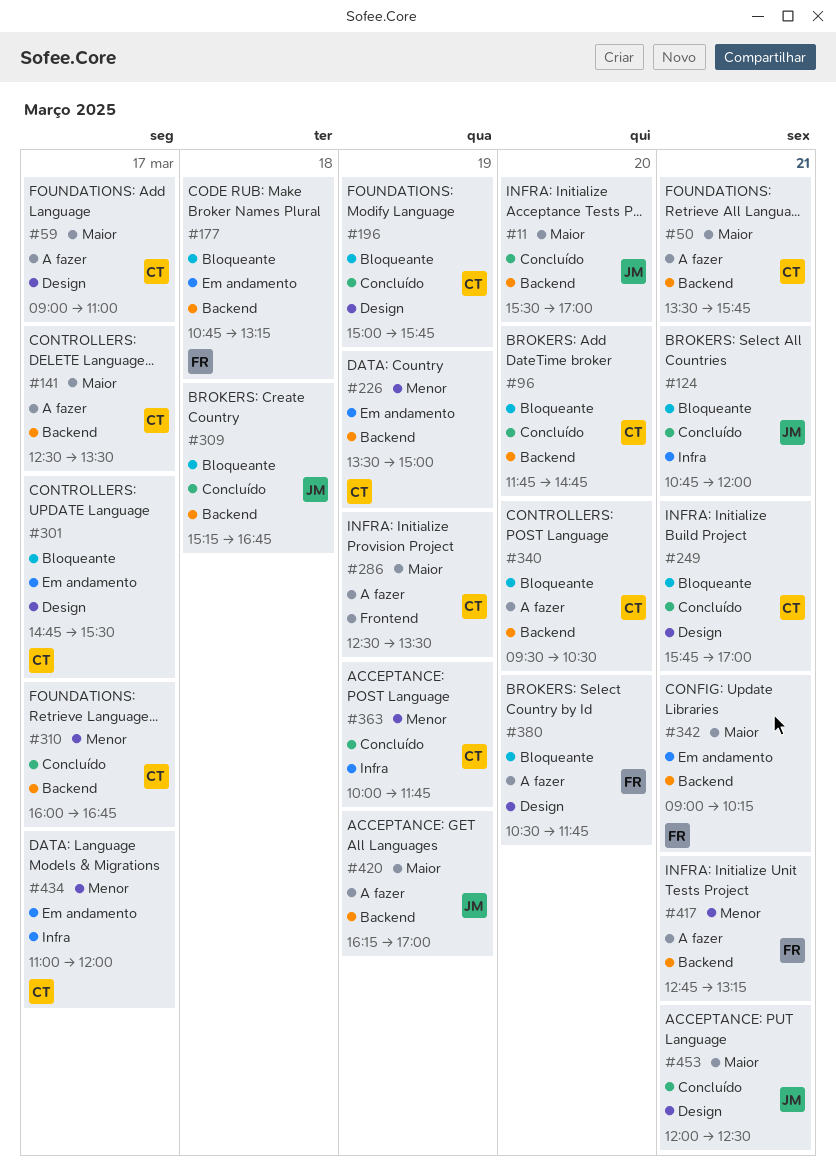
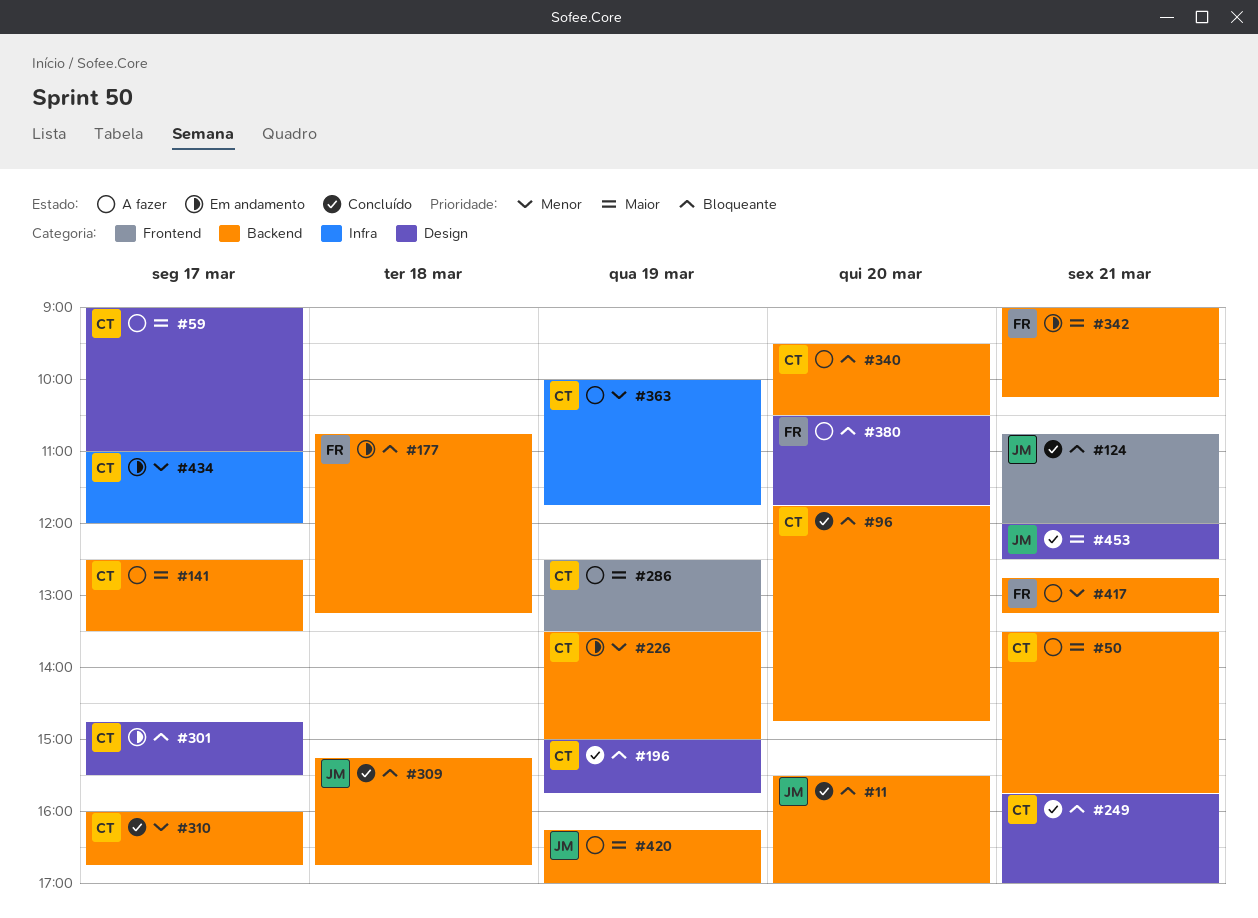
#11, priority: Maior -> Bloqueante
#124, label: Infra -> Frontend
#363, status: Concluído -> A fazer

